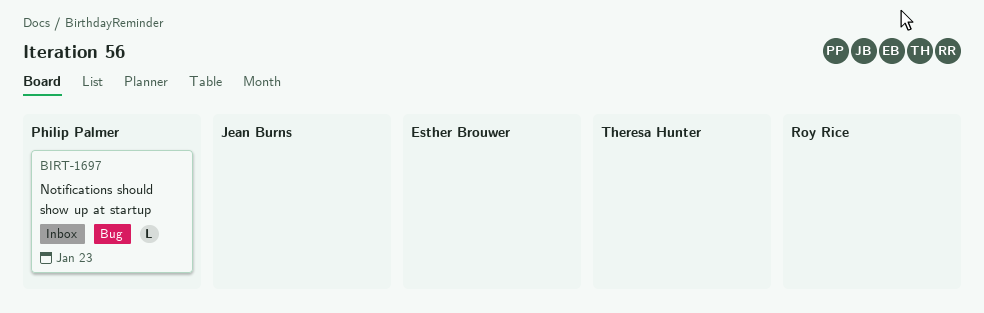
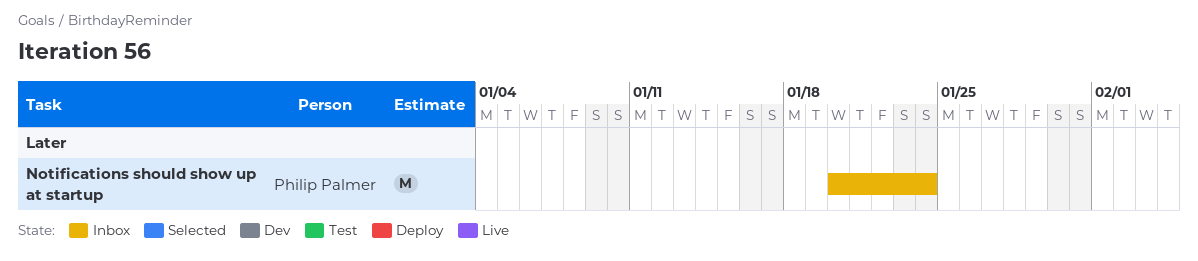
Notifications should show up at startup, estimate: L -> M
Notifications should show up at startup, due: Jan 23 -> Jan 24

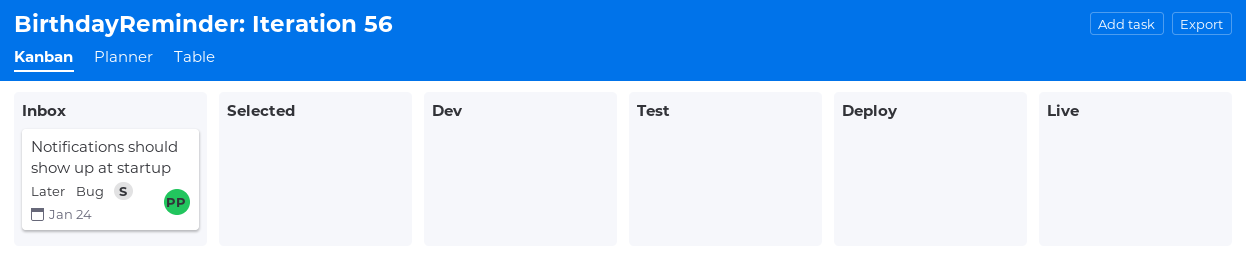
Notifications should show up at startup, estimate: M -> S

